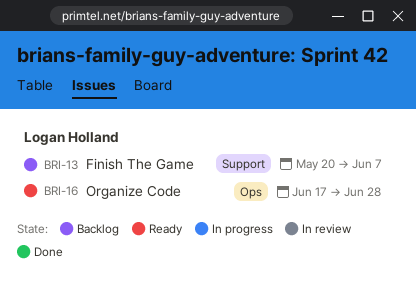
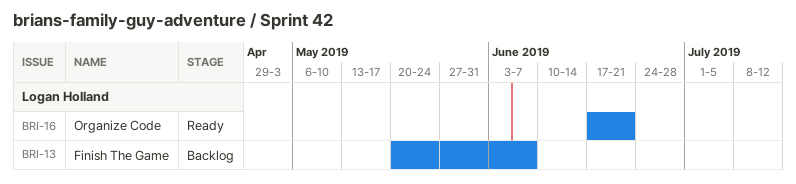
BRI-16, due: Jun 28 -> Jun 21

